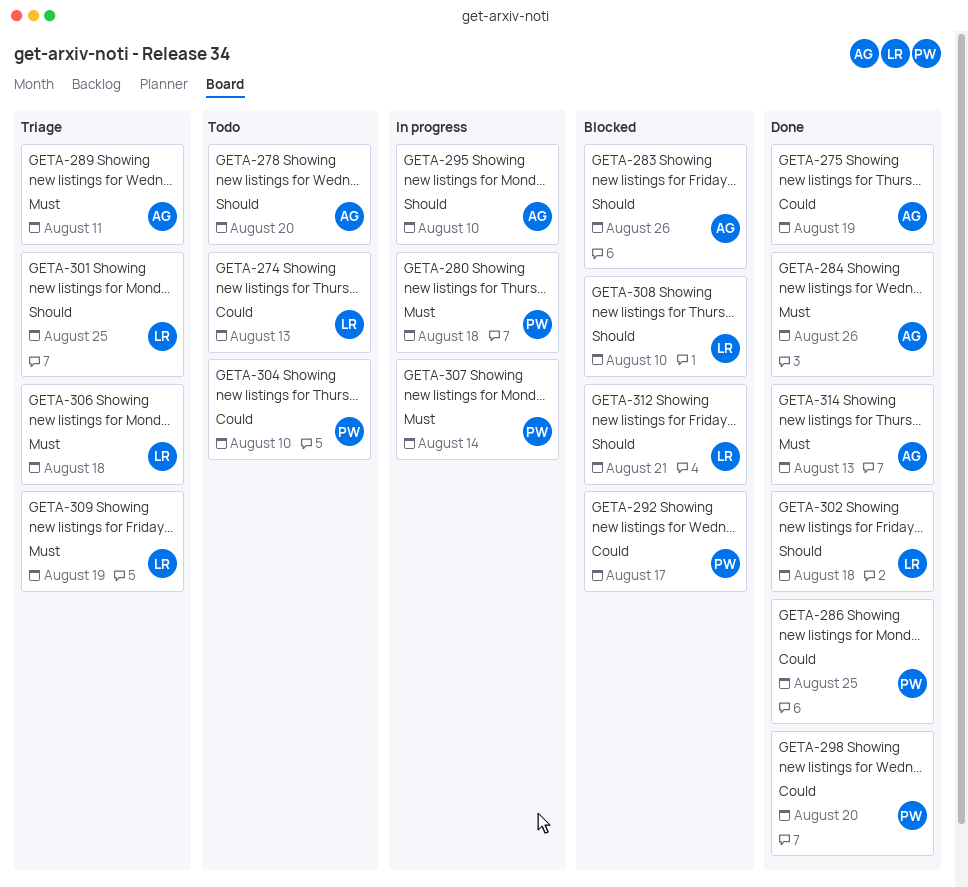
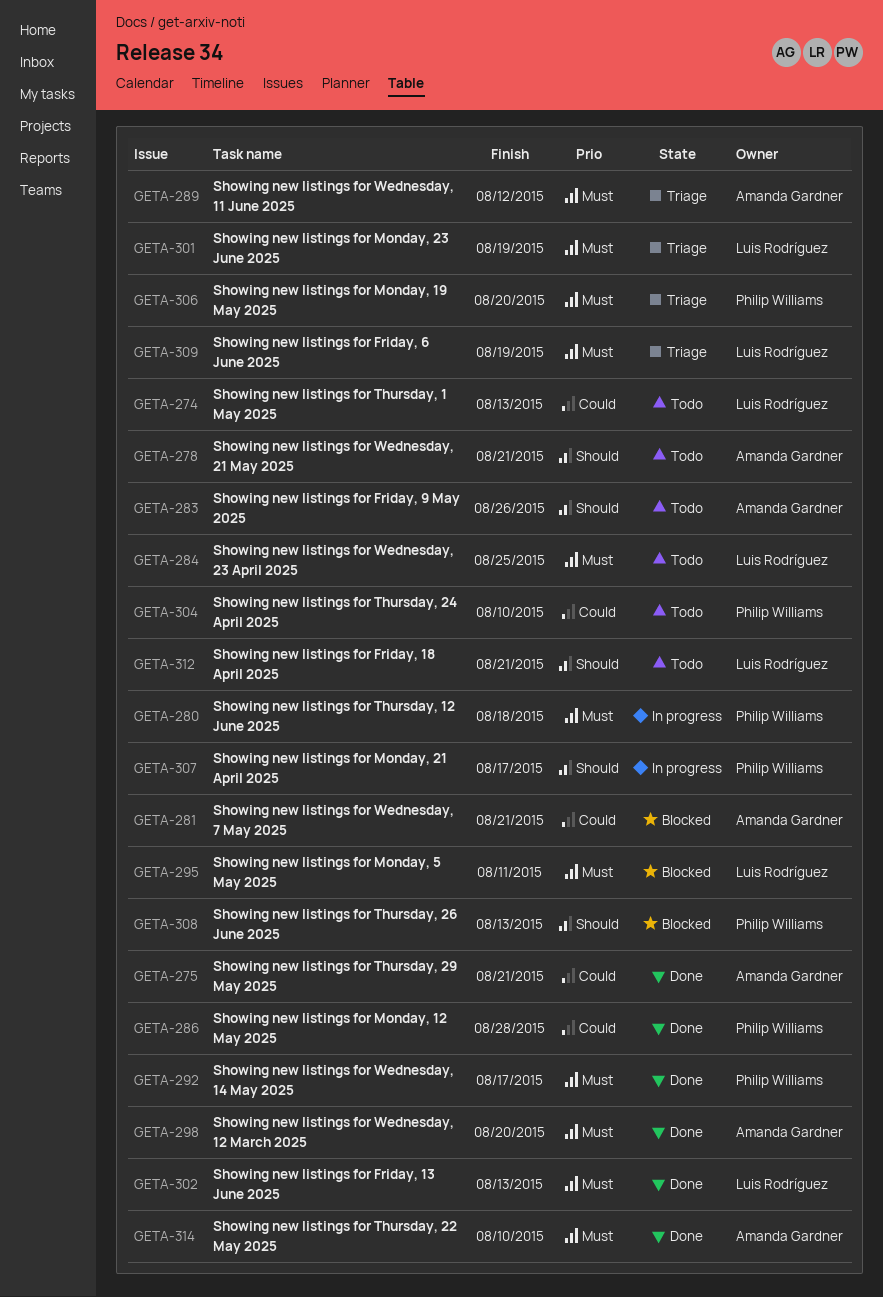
GETA-275, due: Aug 19 -> Aug 21
GETA-278, due: Aug 20 -> Aug 21
GETA-281: none -> present
GETA-283, status: Blocked -> Todo
GETA-284, status: Done -> Todo
GETA-284, owner: Amanda Gardner -> Luis Rodríguez
GETA-284, due: Aug 26 -> Aug 25
GETA-286, due: Aug 25 -> Aug 28
GETA-289, due: Aug 11 -> Aug 12
GETA-292, status: Blocked -> Done
GETA-292, priority: Could -> Must
GETA-295, status: In progress -> Blocked
GETA-295, owner: Amanda Gardner -> Luis Rodríguez
GETA-295, priority: Should -> Must
GETA-295, due: Aug 10 -> Aug 11
GETA-298, owner: Philip Williams -> Amanda Gardner
GETA-298, priority: Could -> Must
GETA-301, priority: Should -> Must
GETA-301, due: Aug 25 -> Aug 19
GETA-302, priority: Should -> Must
GETA-302, due: Aug 18 -> Aug 13
GETA-306, owner: Luis Rodríguez -> Philip Williams
GETA-306, due: Aug 18 -> Aug 20
GETA-307, priority: Must -> Should
GETA-307, due: Aug 14 -> Aug 17
GETA-308, owner: Luis Rodríguez -> Philip Williams
GETA-308, due: Aug 10 -> Aug 13
GETA-312, status: Blocked -> Todo
GETA-314, due: Aug 13 -> Aug 10

